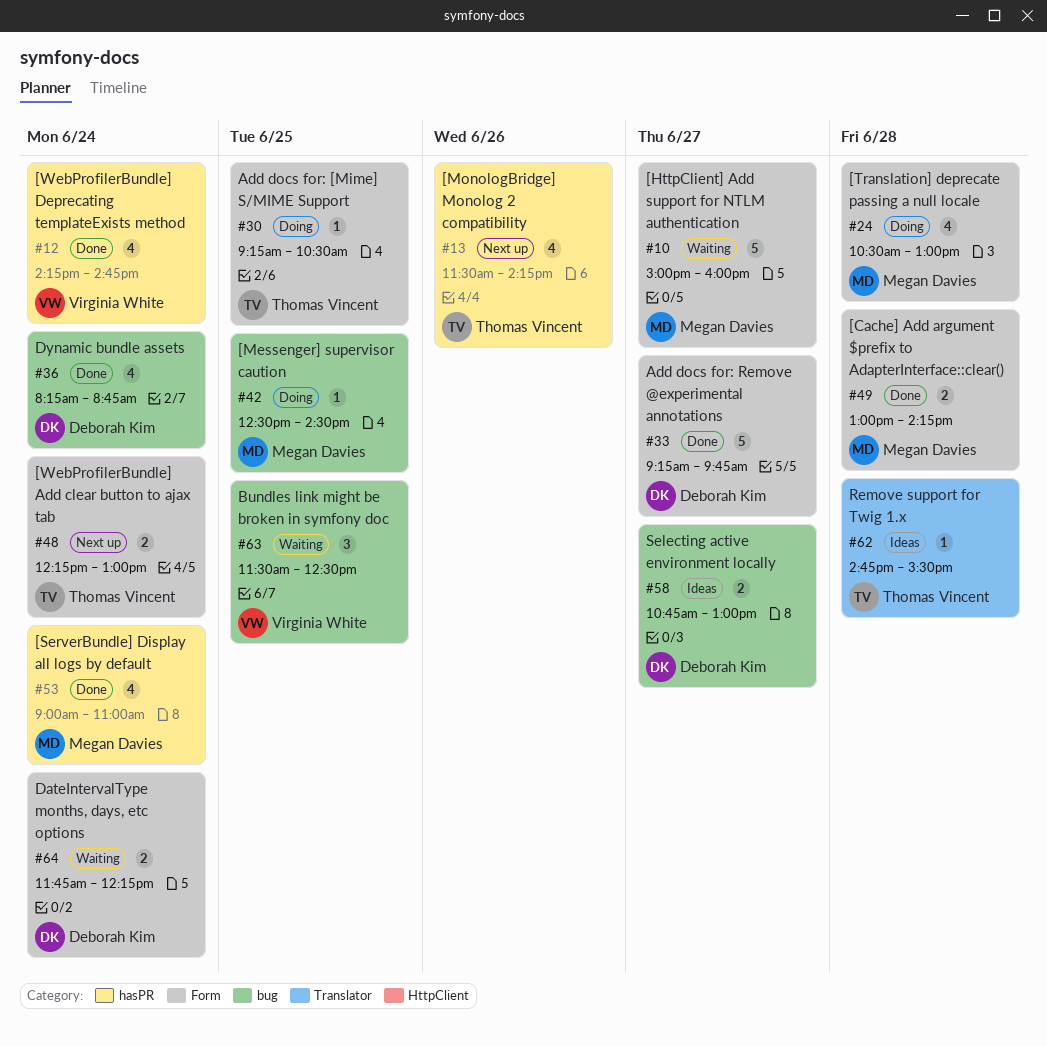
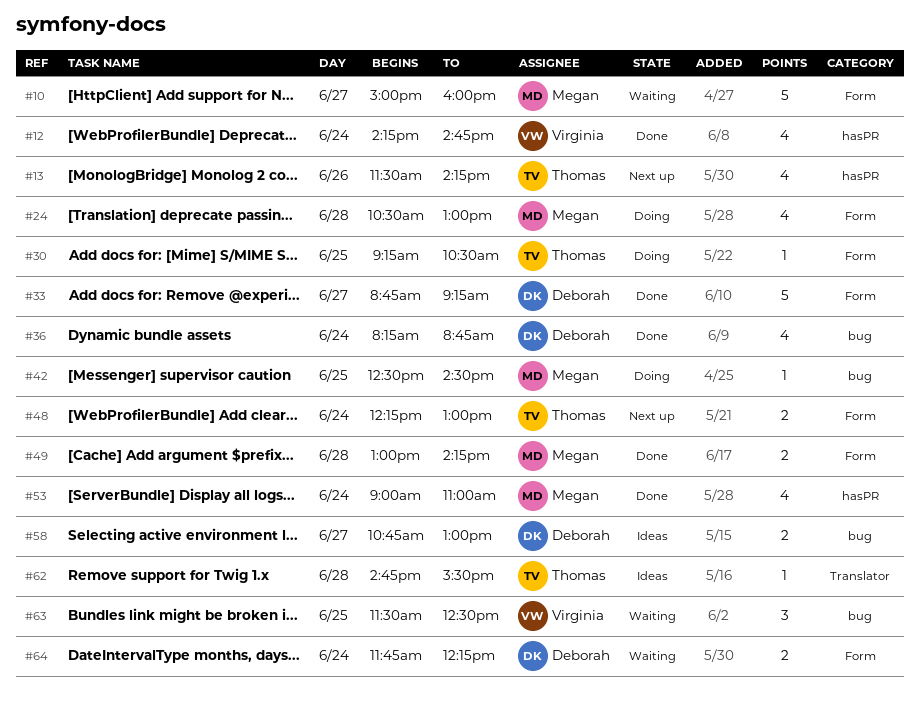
#33, begins: 09:15 -> 08:45
#33, ends: 09:45 -> 09:15

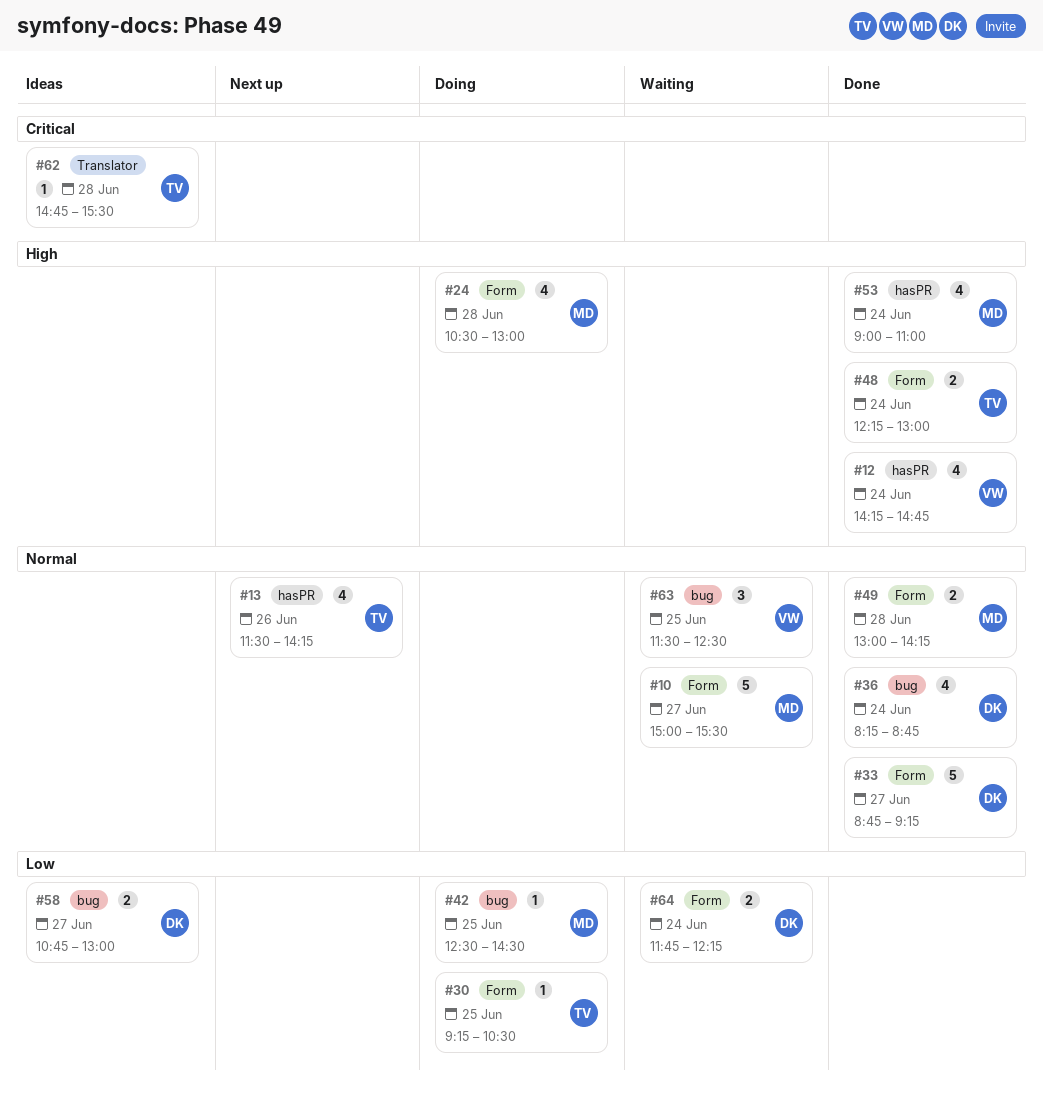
#10, ends: 16:00 -> 15:30
#48, status: Next up -> Done

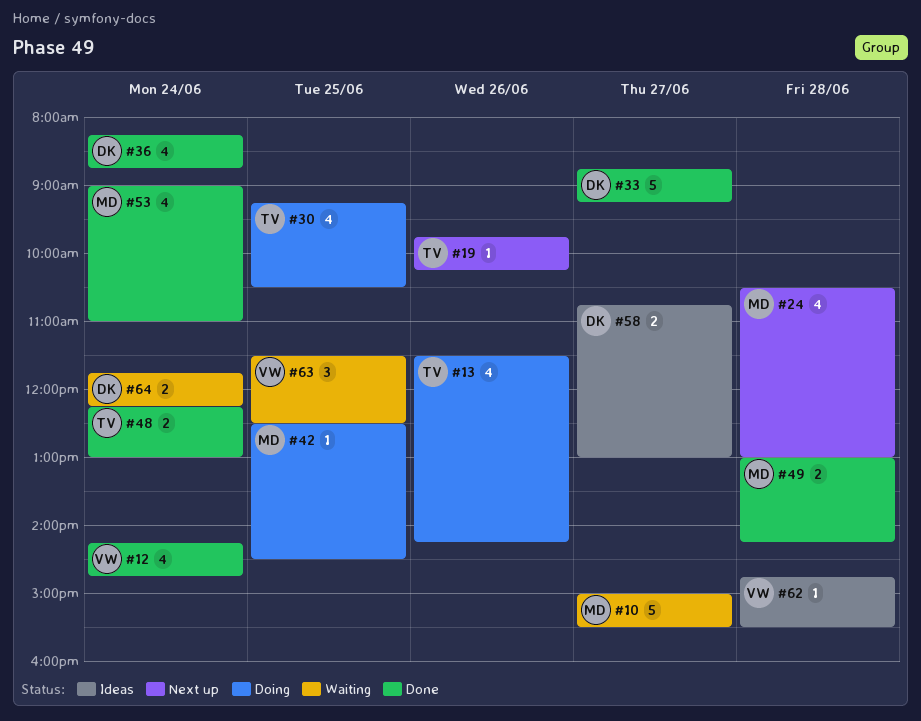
#13, status: Next up -> Doing
#19: none -> present
#24, status: Doing -> Next up
#30, estimate: 1 -> 4
#62, owner: TV -> VW

